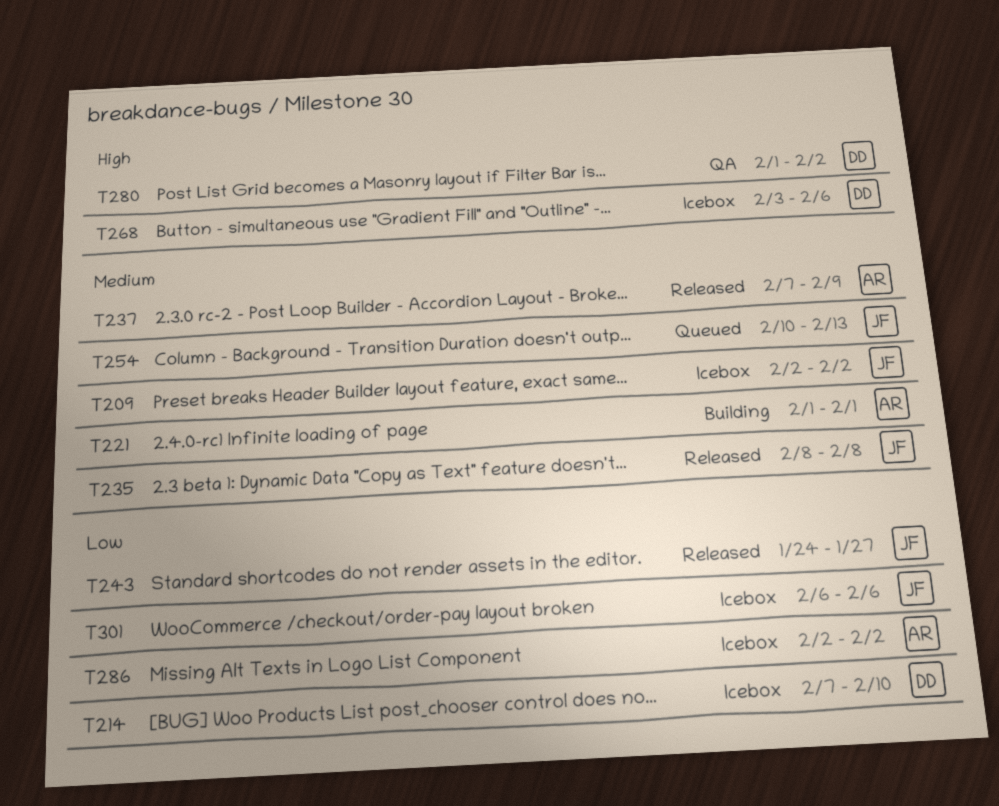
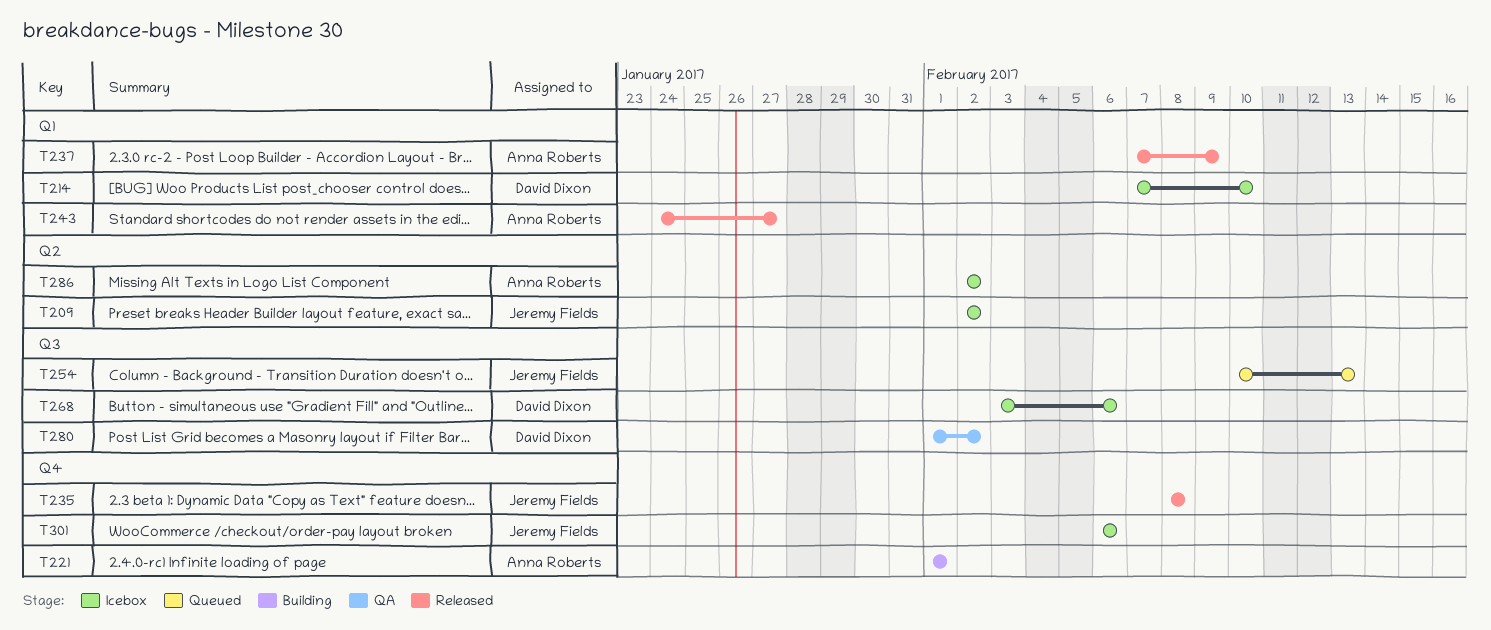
T243, owner: Jeremy Fields -> Anna Roberts

